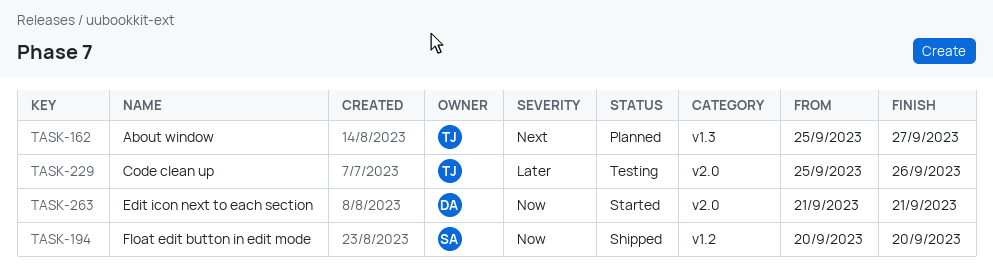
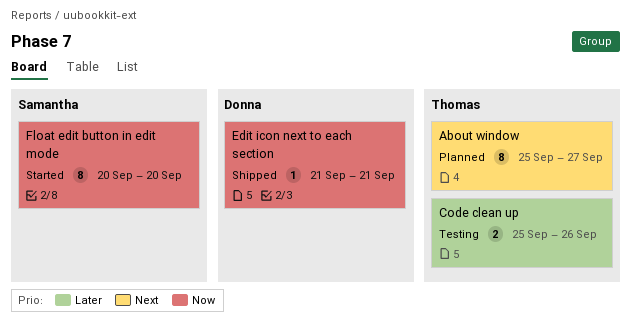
Edit icon next to each section, status: Started -> Shipped
Float edit button in edit mode, status: Shipped -> Started

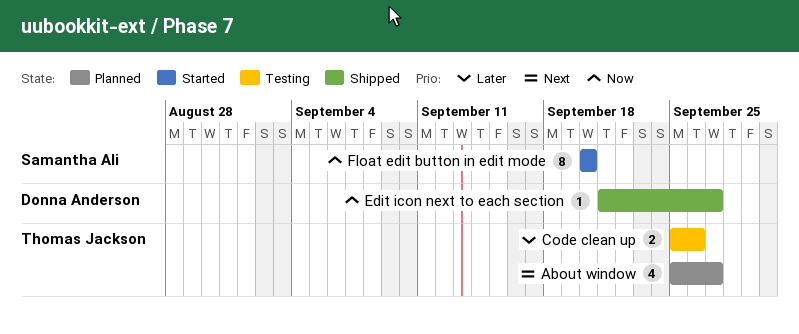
About window, estimate: 8 -> 4
Edit icon next to each section, due: Sep 21 -> Sep 27

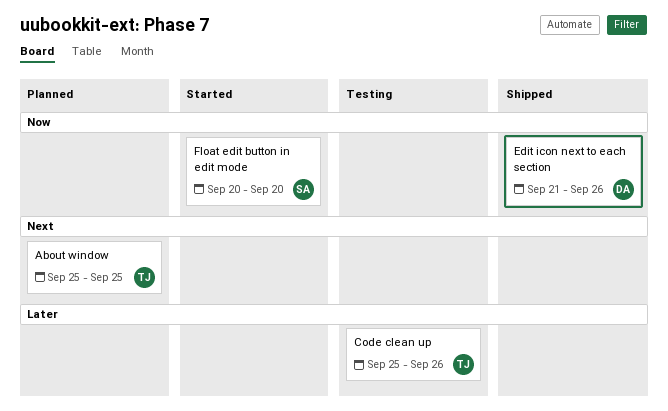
About window, due: Sep 27 -> Sep 25
Edit icon next to each section, due: Sep 27 -> Sep 26

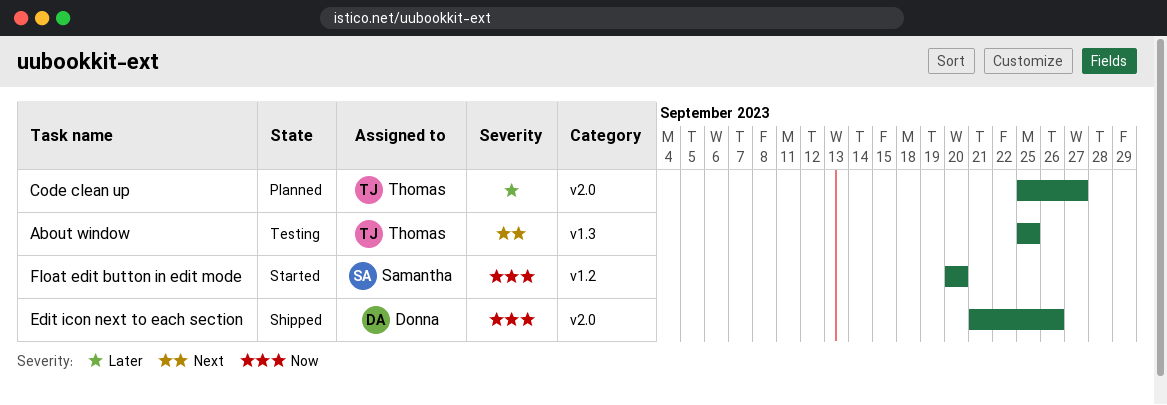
About window, status: Planned -> Testing
Code clean up, status: Testing -> Planned
Code clean up, due: Sep 26 -> Sep 27

